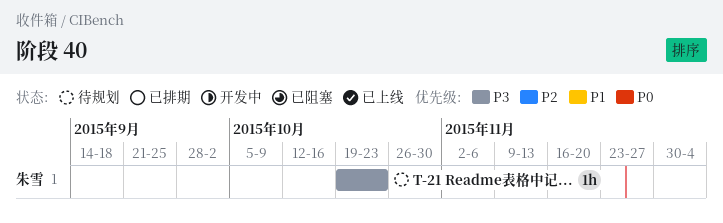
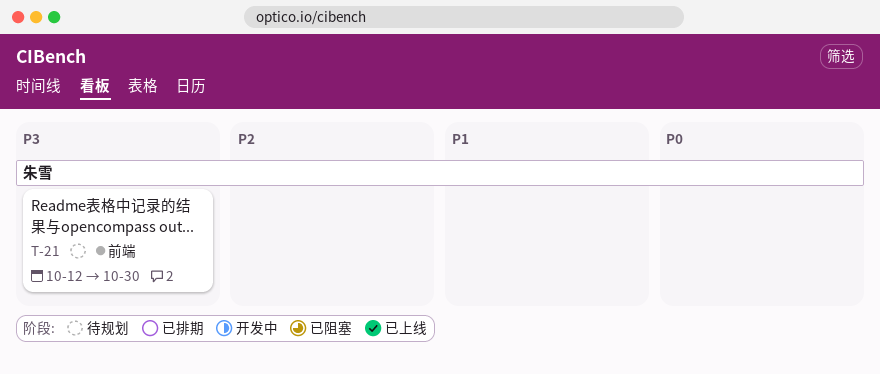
T-21, start: Oct 19 -> Oct 12
T-21, due: Oct 23 -> Oct 30

